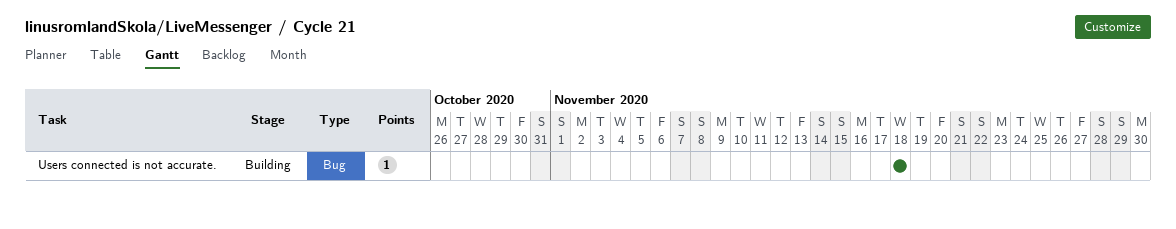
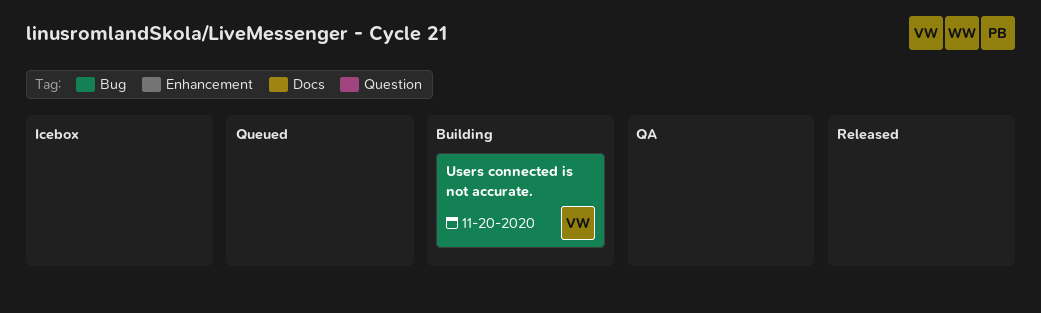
Users connected is not accurate., due: Nov 18 -> Nov 20

